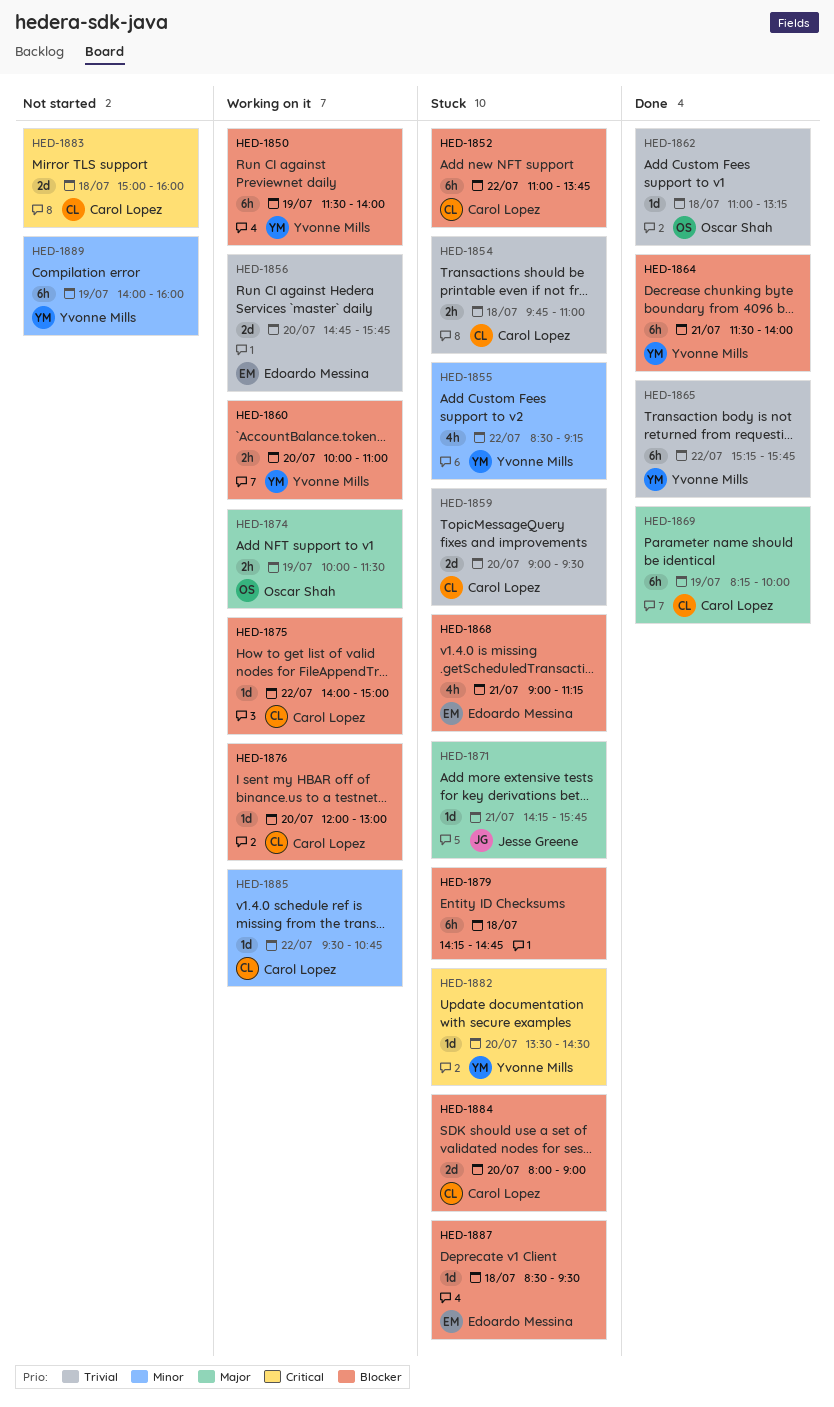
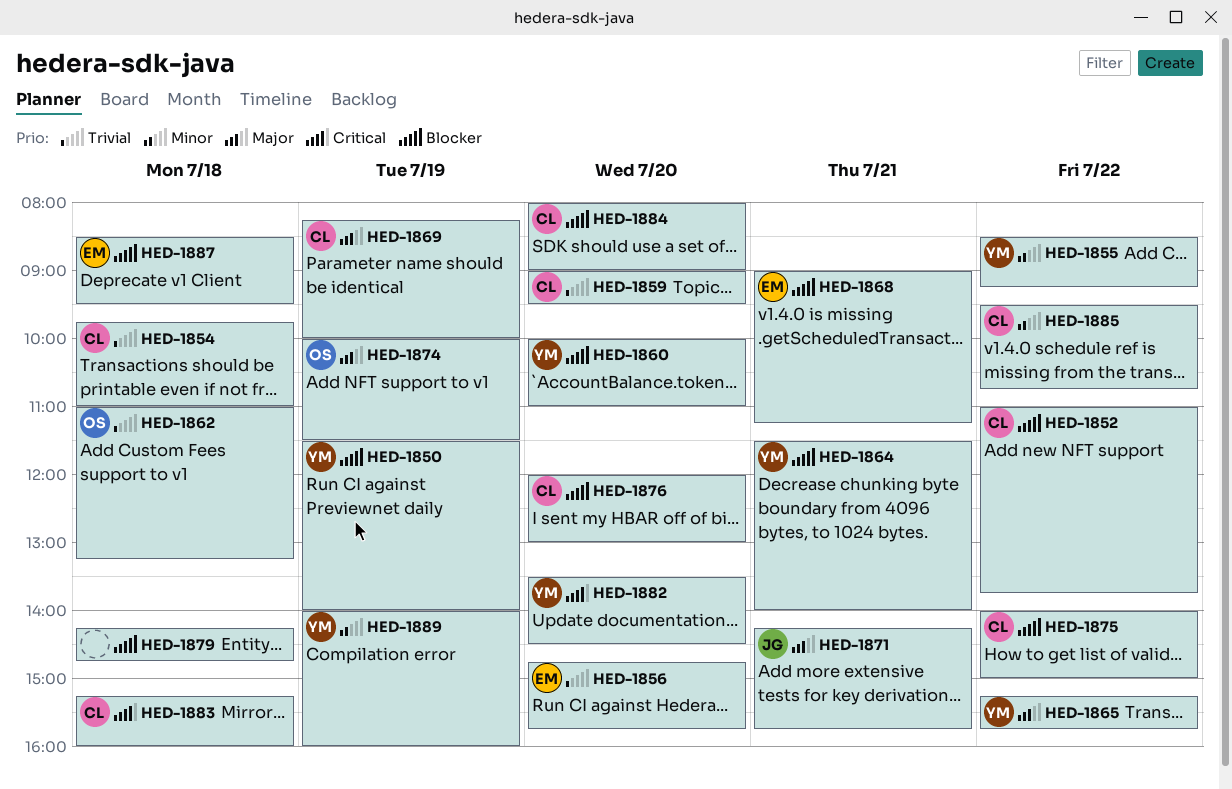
HED-1865, priority: Trivial -> Major
HED-1883, begins: 15:00 -> 15:15

